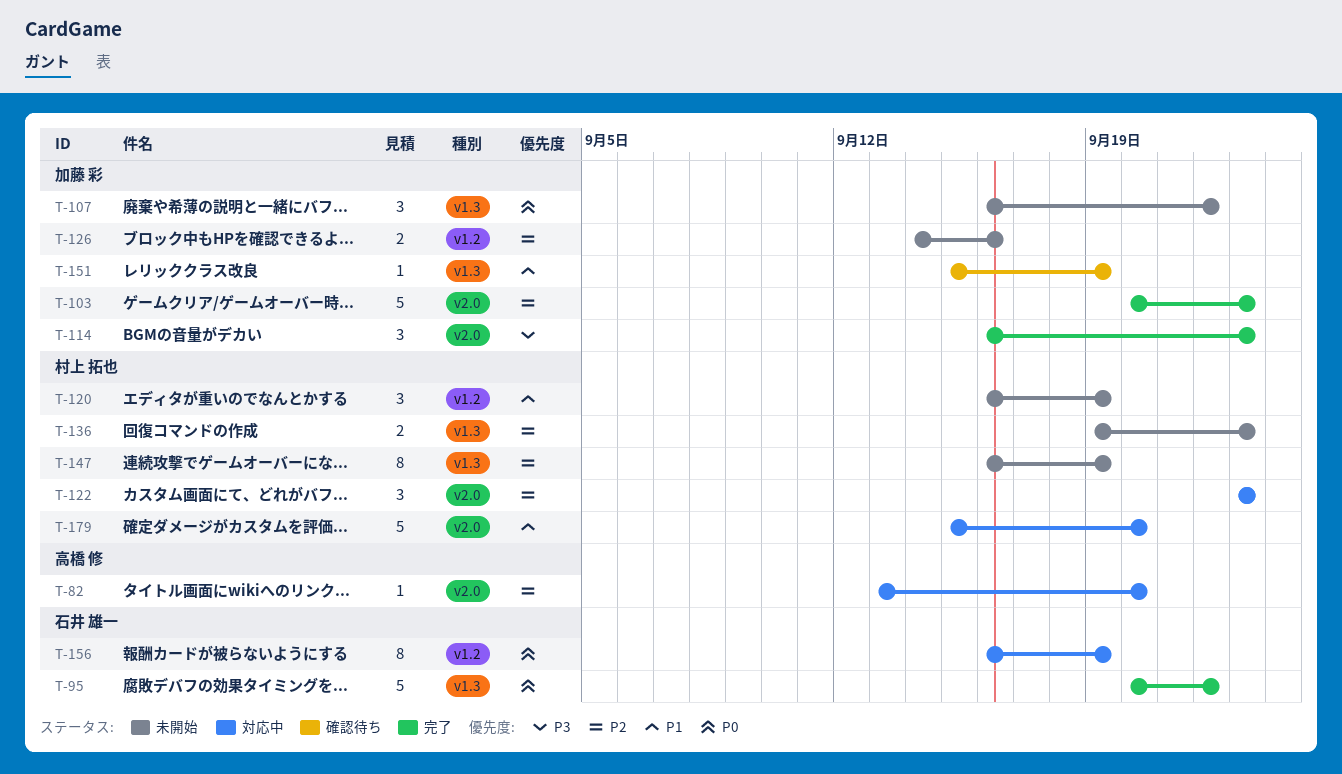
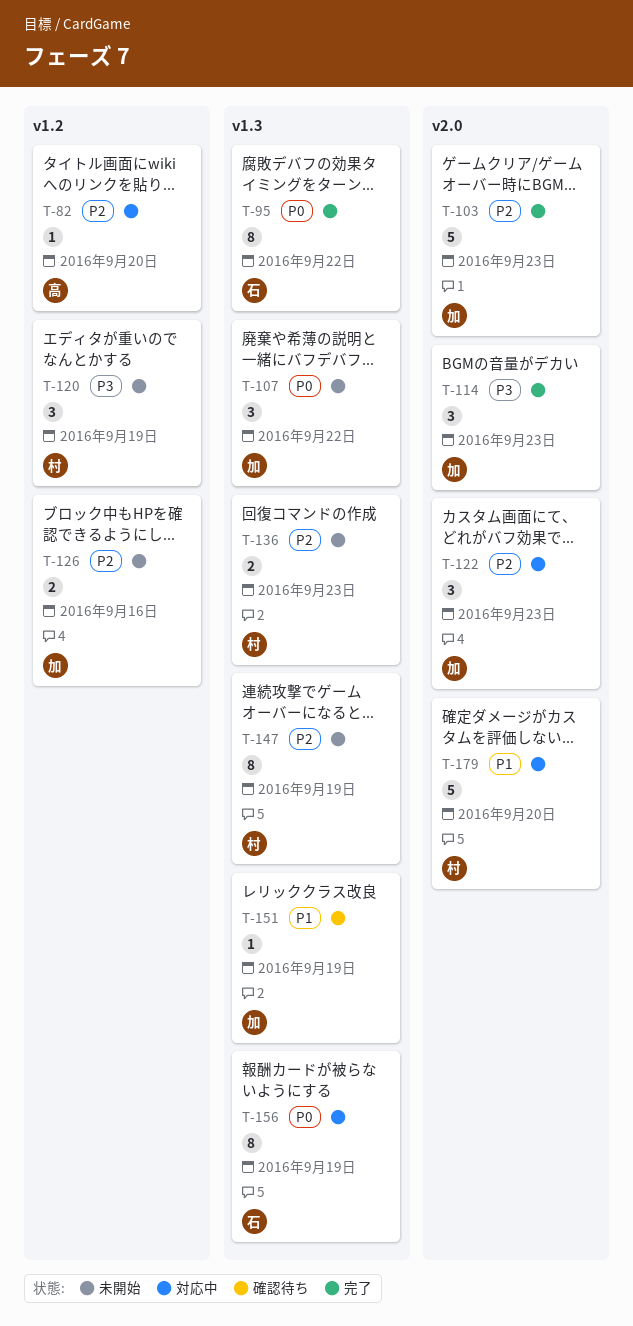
T-82, label: v2.0 -> v1.2
T-95, estimate: 5 -> 8
T-120, priority: P1 -> P3
T-122, owner: 村上 拓也 -> 加藤 彩
T-156, label: v1.2 -> v1.3

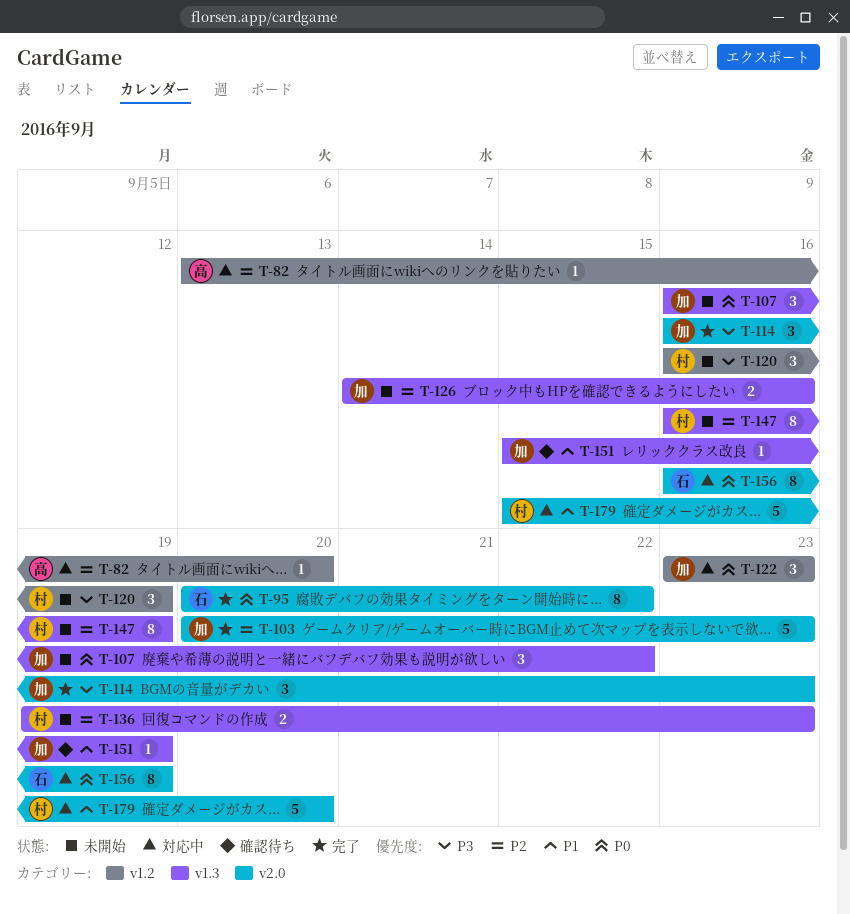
T-95, label: v1.3 -> v2.0
T-122, priority: P2 -> P0
T-122, label: v2.0 -> v1.2
T-126, label: v1.2 -> v1.3
T-156, label: v1.3 -> v2.0

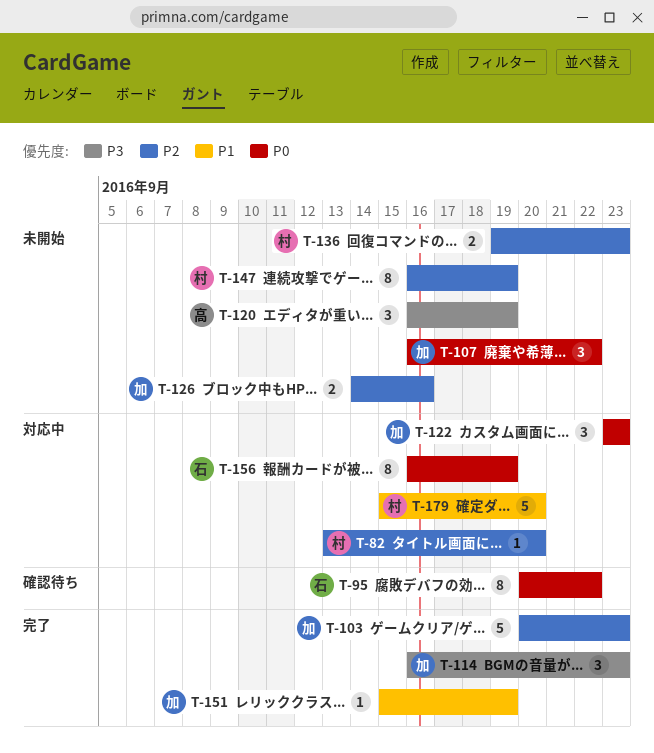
T-82, owner: 高 -> 村
T-95, status: 完了 -> 確認待ち
T-120, owner: 村 -> 高
T-151, status: 確認待ち -> 完了

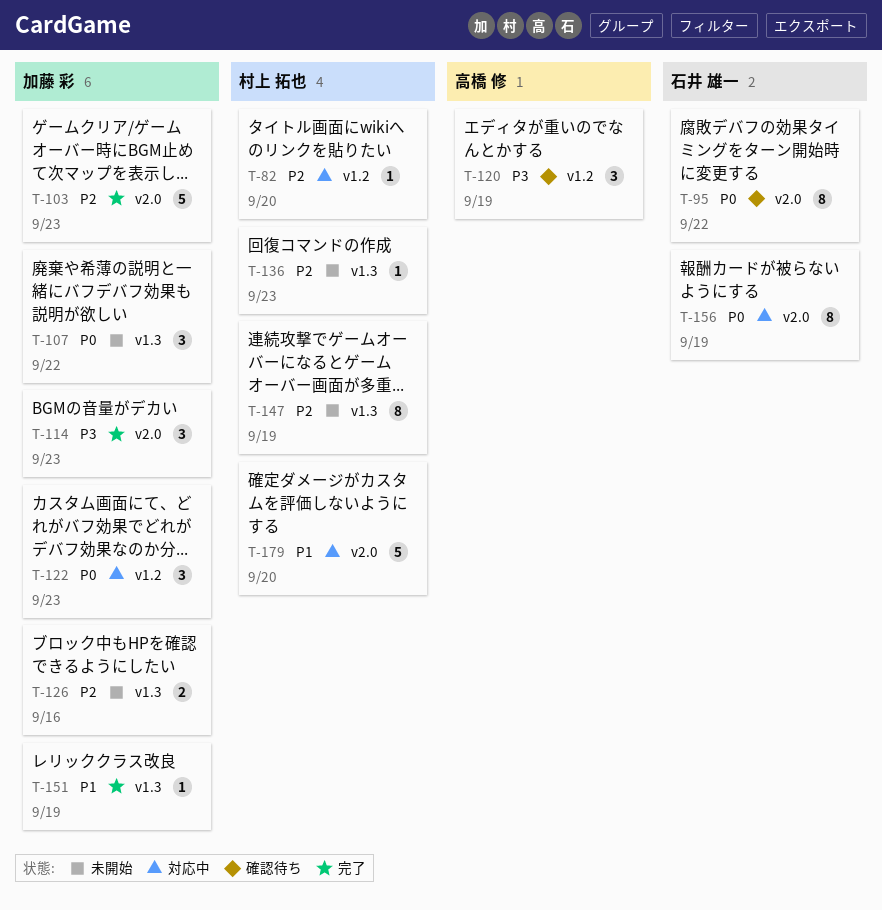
T-120, status: 未開始 -> 確認待ち
T-136, estimate: 2 -> 1

